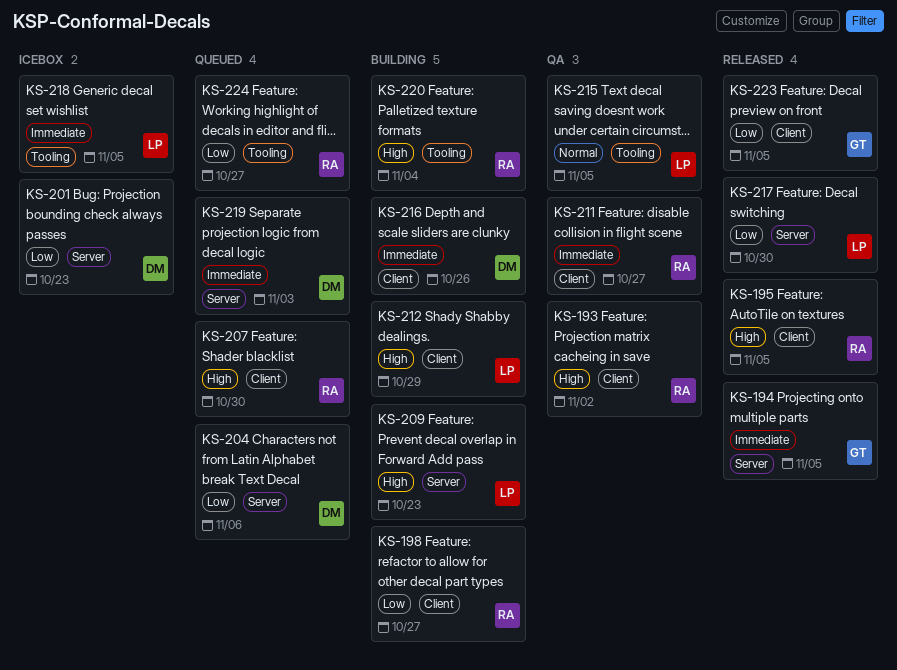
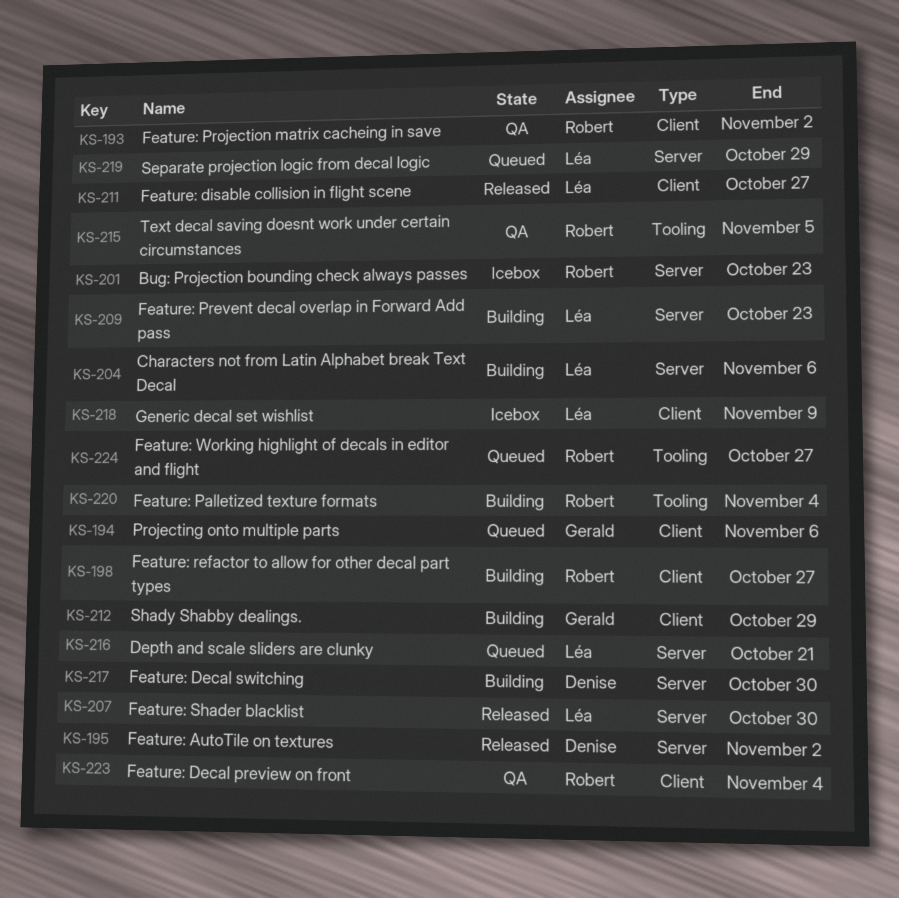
KS-194, status: Released -> Queued
KS-194, label: Server -> Client
KS-194, due: Nov 5 -> Nov 6
KS-195, owner: Robert -> Denise
KS-195, label: Client -> Server
KS-195, due: Nov 5 -> Nov 2
KS-201, owner: Denise -> Robert
KS-204, status: Queued -> Building
KS-204, owner: Denise -> Léa
KS-207, status: Queued -> Released
KS-207, owner: Robert -> Léa
KS-207, label: Client -> Server
KS-211, status: QA -> Released
KS-211, owner: Robert -> Léa
KS-212, owner: Léa -> Gerald
KS-215, owner: Léa -> Robert
KS-216, status: Building -> Queued
KS-216, owner: Denise -> Léa
KS-216, label: Client -> Server
KS-216, due: Oct 26 -> Oct 21
KS-217, status: Released -> Building
KS-217, owner: Léa -> Denise
KS-218, label: Tooling -> Client
KS-218, due: Nov 5 -> Nov 9
KS-219, owner: Denise -> Léa
KS-219, due: Nov 3 -> Oct 29
KS-223, status: Released -> QA
KS-223, owner: Gerald -> Robert
KS-223, due: Nov 5 -> Nov 4

